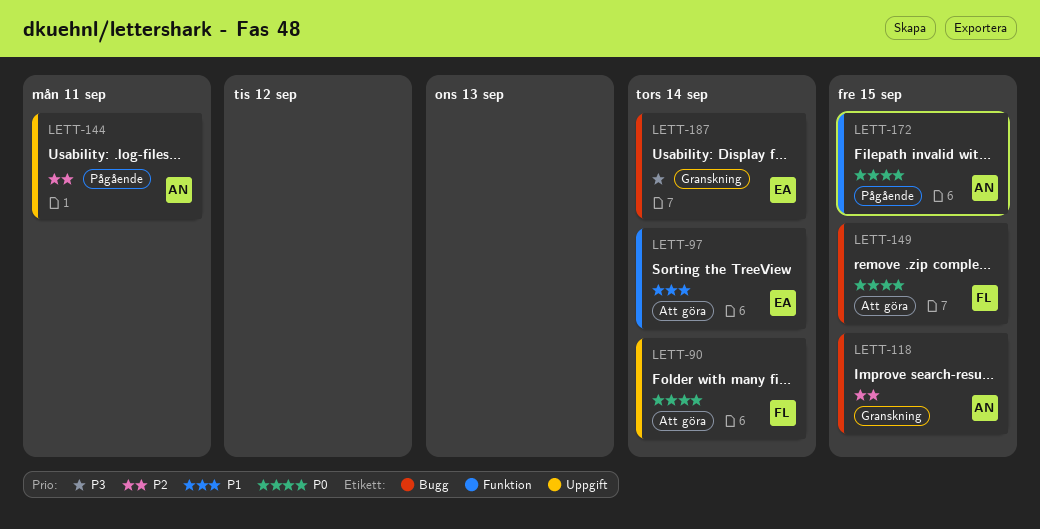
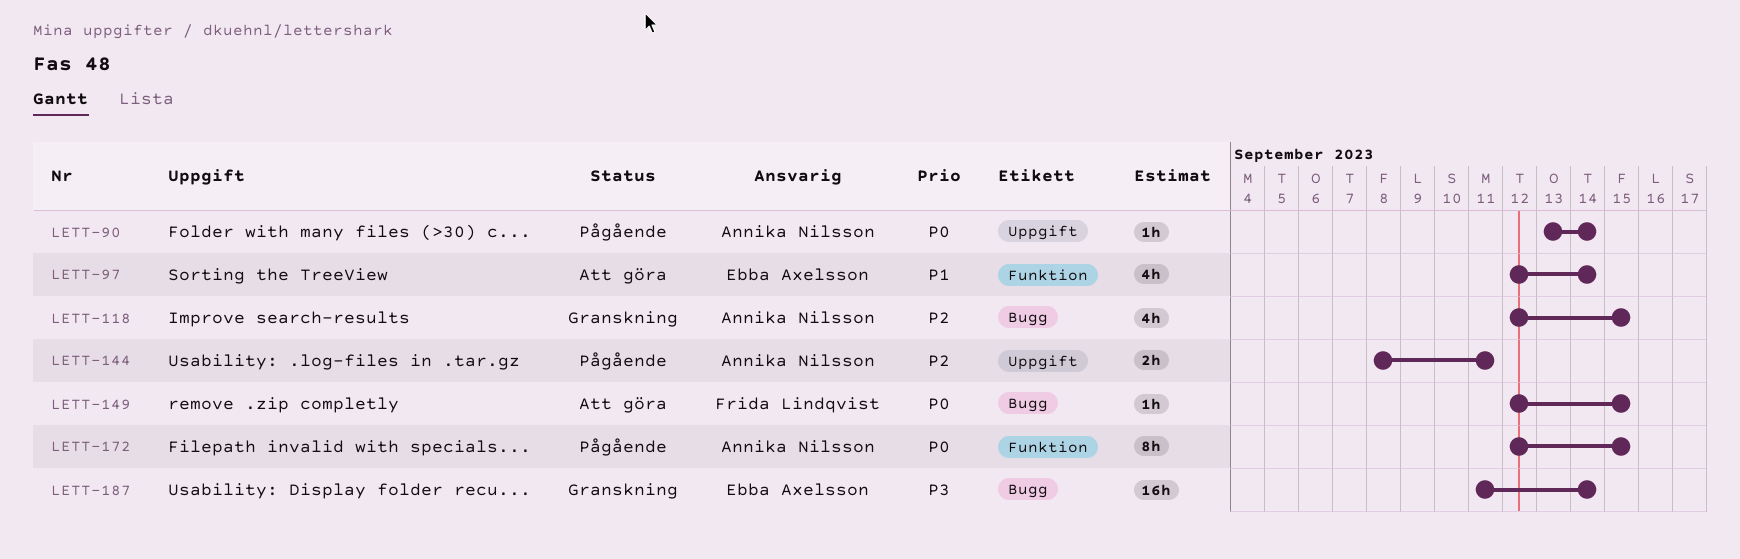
LETT-90, status: Att göra -> Pågående
LETT-90, owner: Frida Lindqvist -> Annika Nilsson

